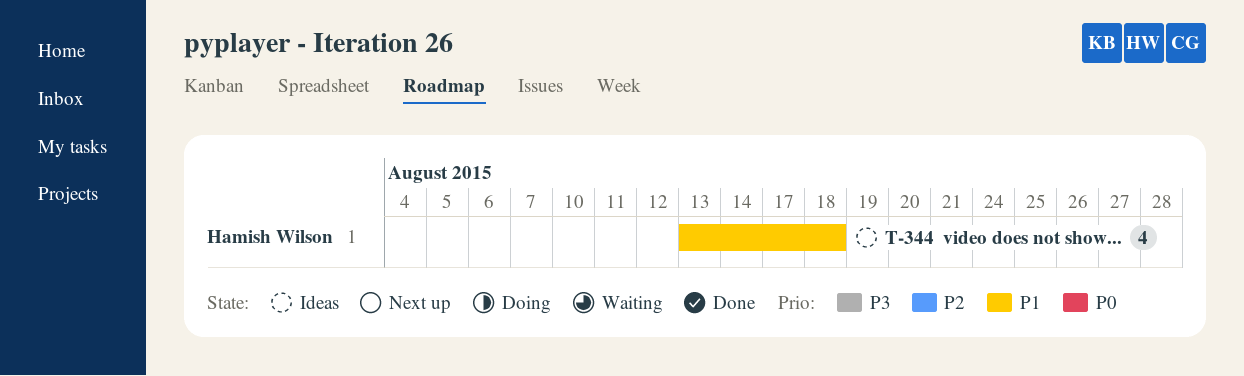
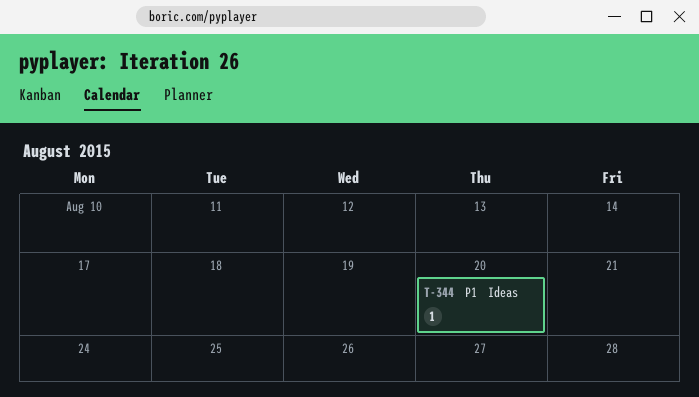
T-344, estimate: 4 -> 1
T-344, due: Aug 18 -> Aug 20

